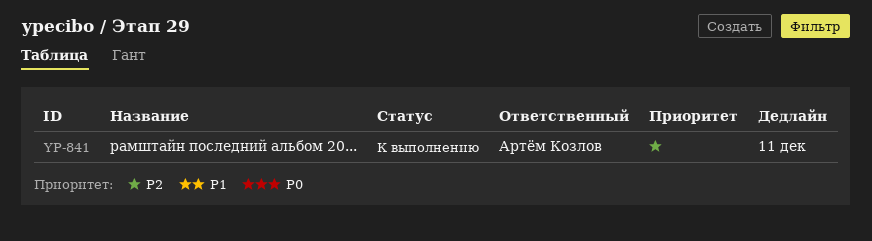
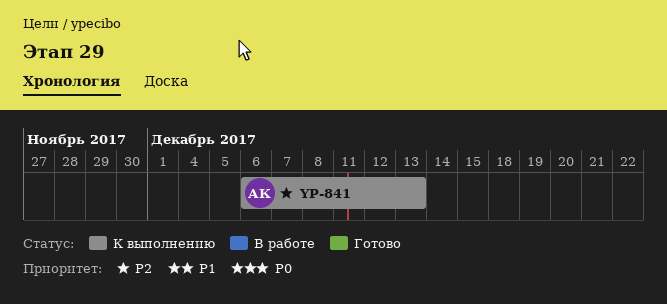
YP-841, due: Dec 11 -> Dec 13

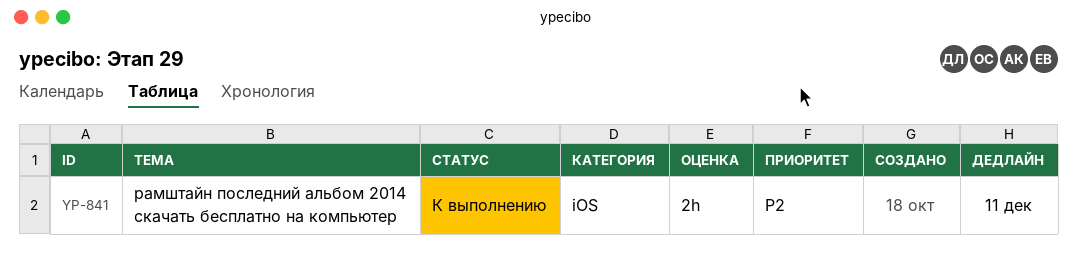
YP-841, due: Dec 13 -> Dec 11

